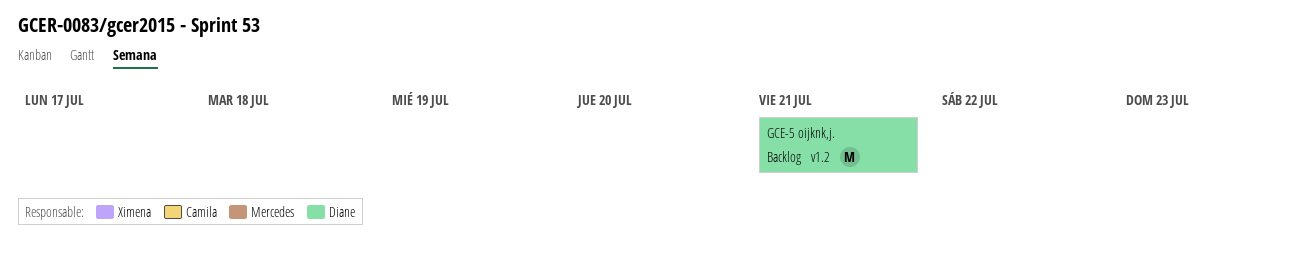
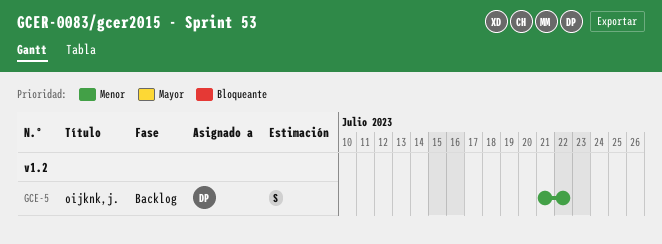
GCE-5, estimate: M -> S
GCE-5, due: Jul 21 -> Jul 22

